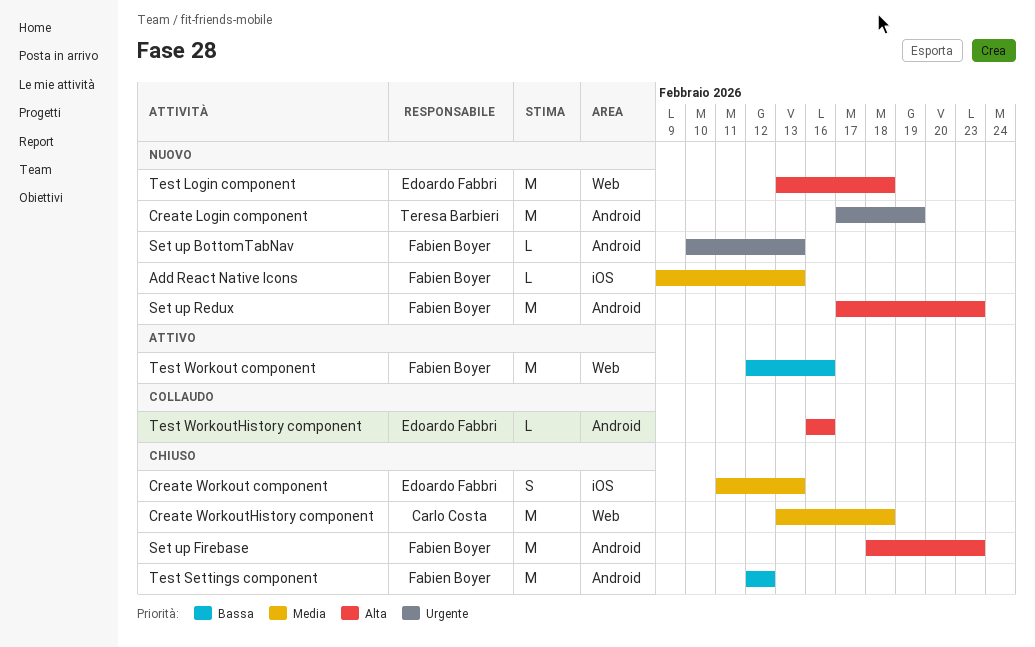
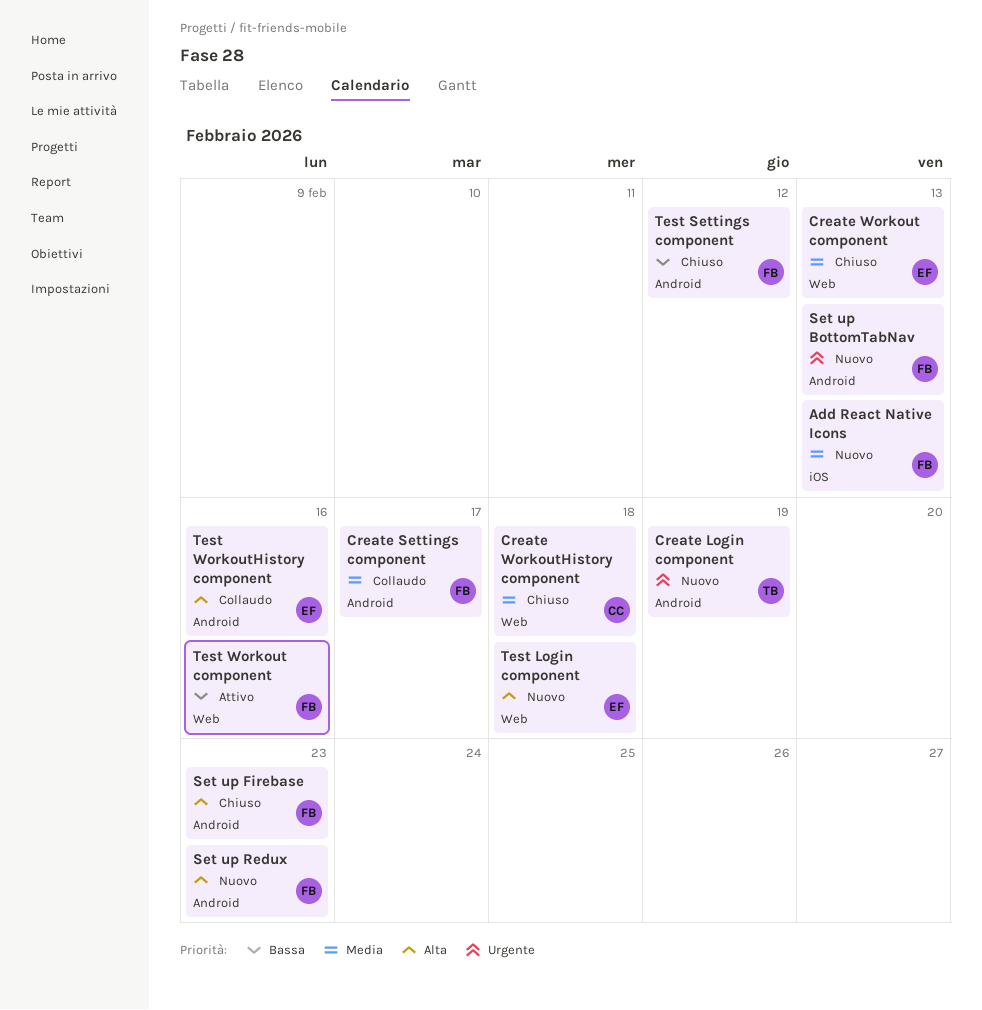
Create Settings component: none -> present
Create Workout component, label: iOS -> Web

